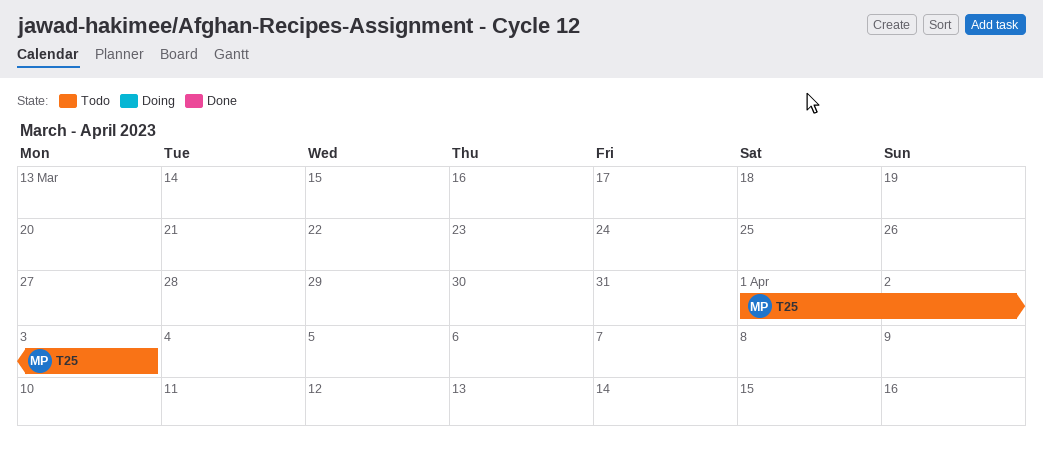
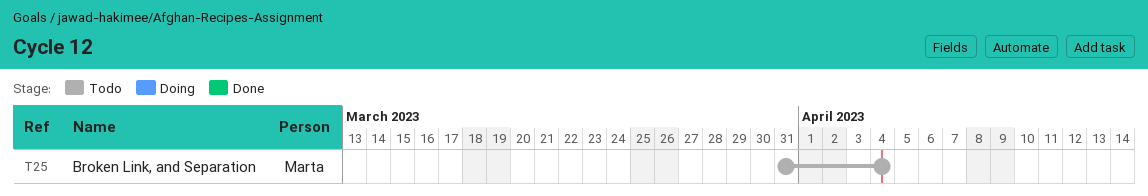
T25, start: Apr 1 -> Mar 31
T25, due: Apr 3 -> Apr 4

